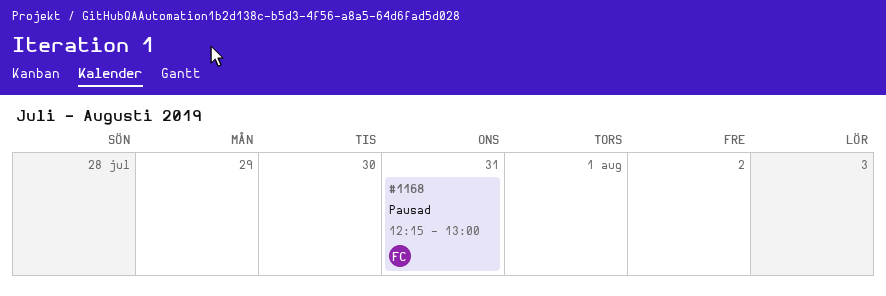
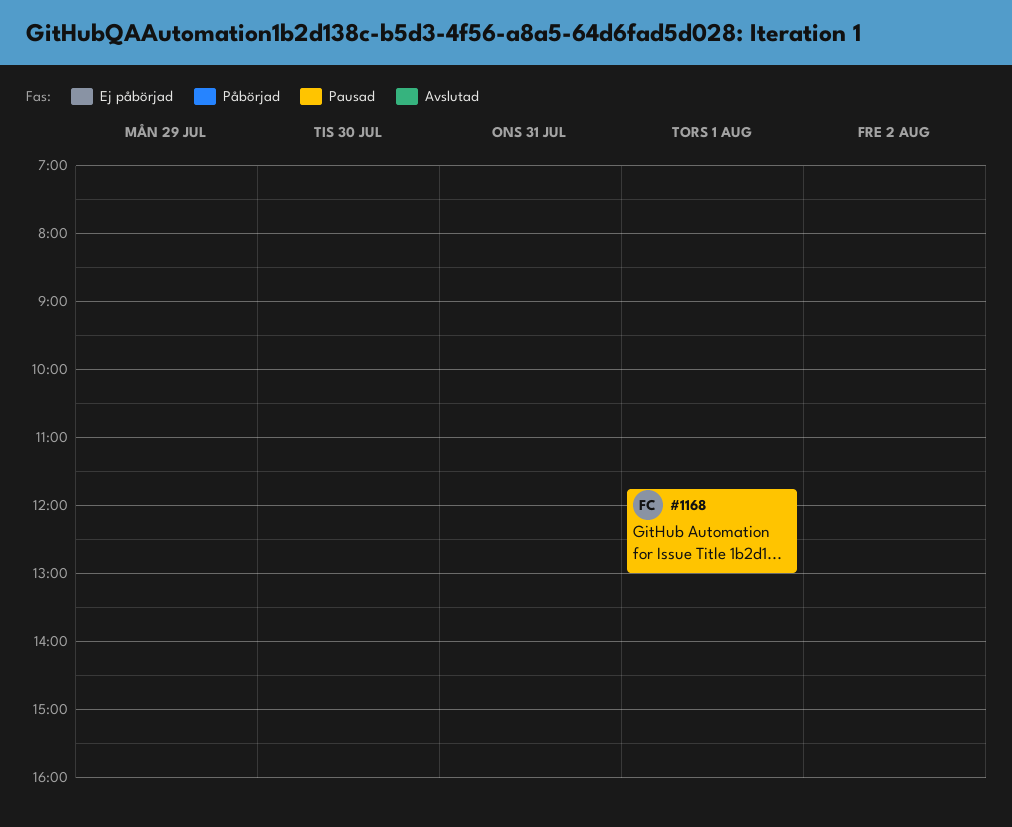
#1168, day: Jul 31 -> Aug 1
#1168, begins: 12:15 -> 11:45

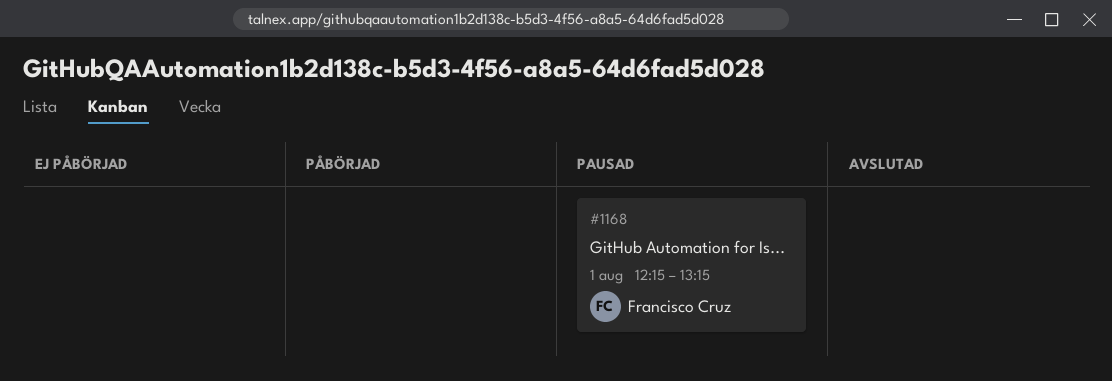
#1168, begins: 11:45 -> 12:15
#1168, ends: 13:00 -> 13:15

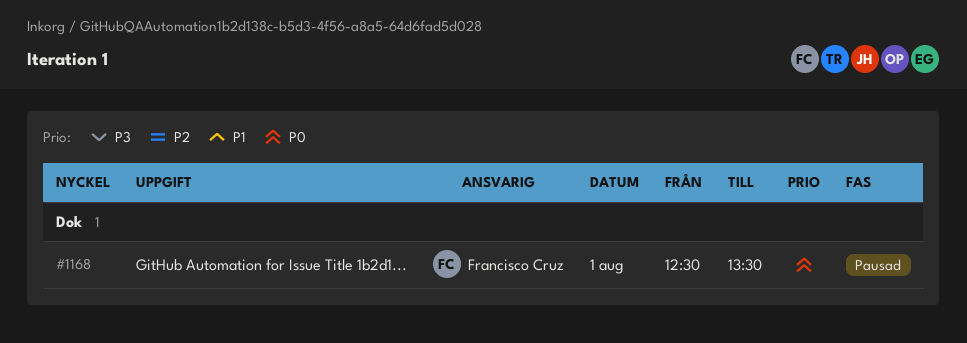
#1168, begins: 12:15 -> 12:30
#1168, ends: 13:15 -> 13:30

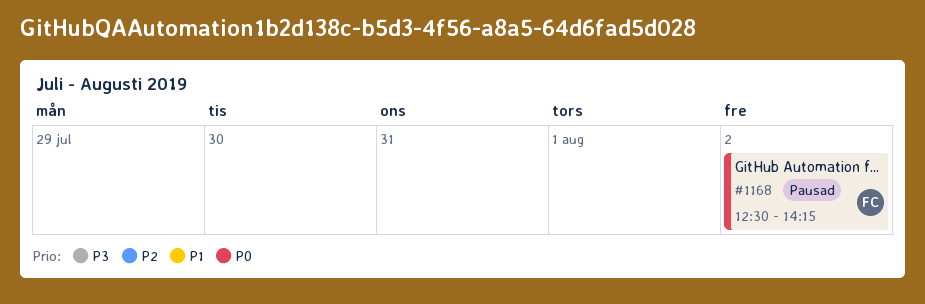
#1168, day: Aug 1 -> Aug 2
#1168, ends: 13:30 -> 14:15

